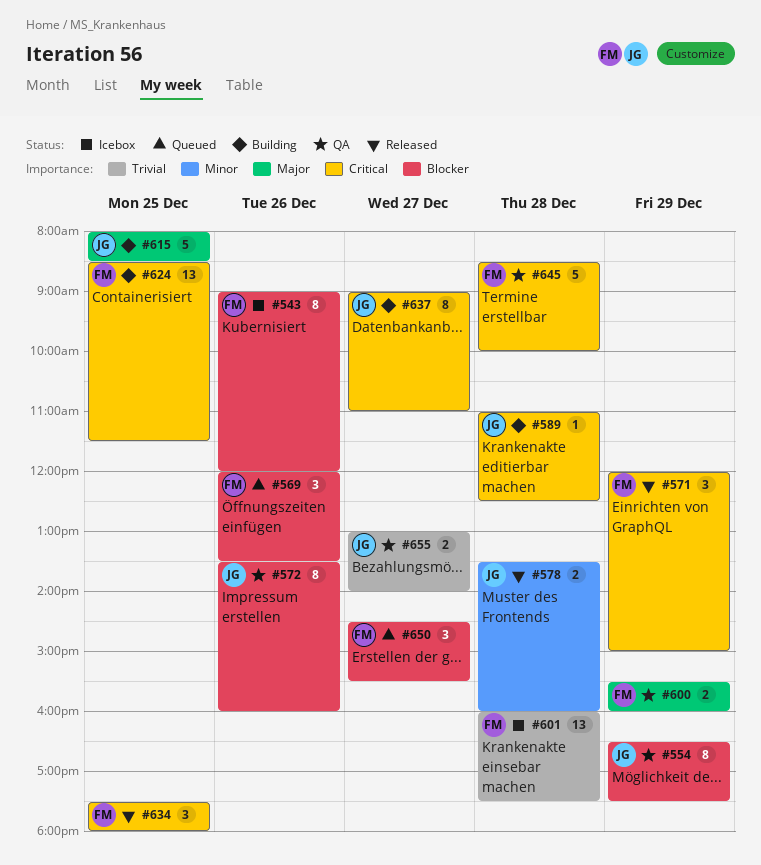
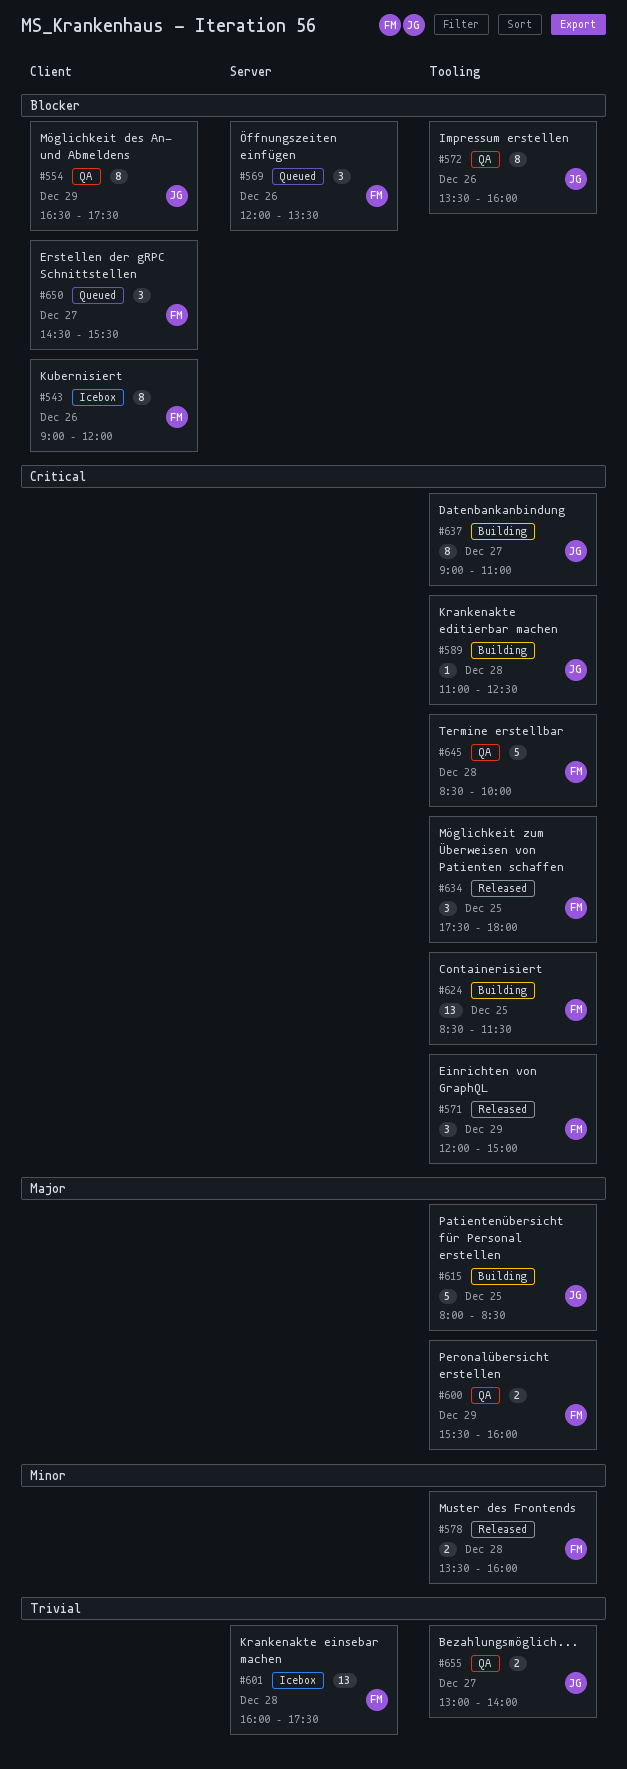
#578, owner: JG -> FM

